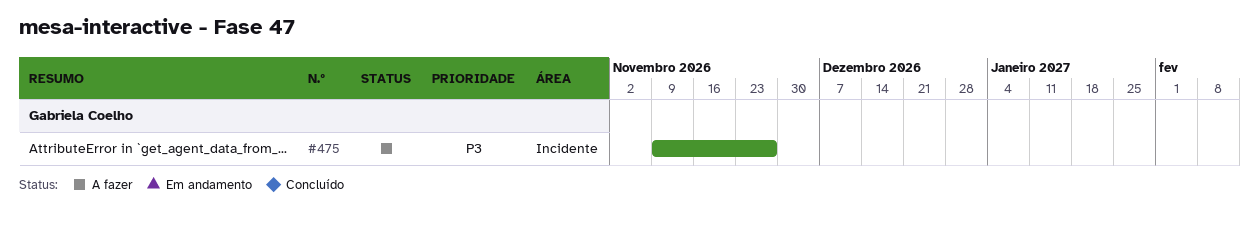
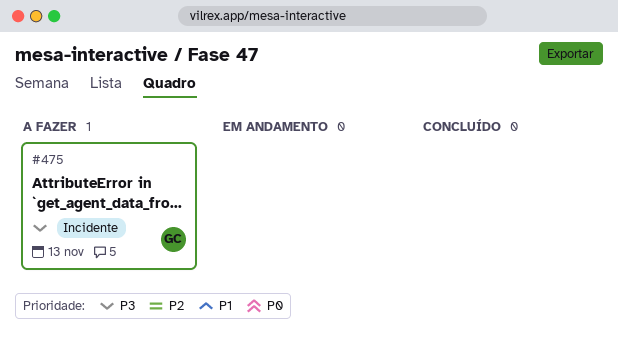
#475, due: Nov 27 -> Nov 13

